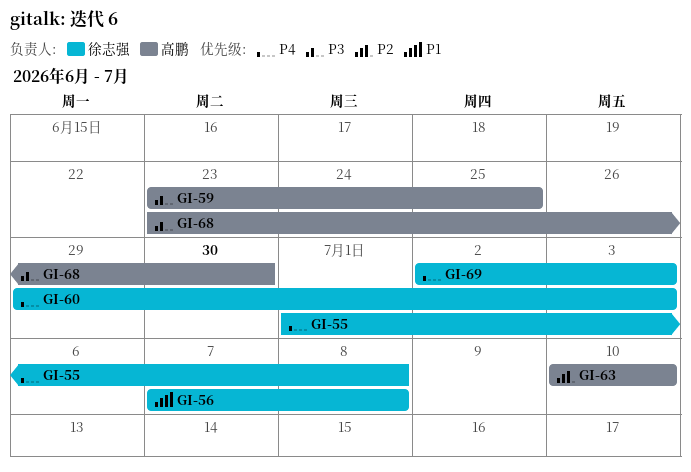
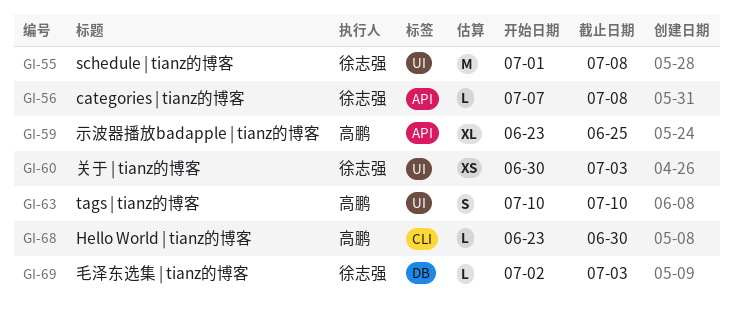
GI-60, start: Jun 29 -> Jun 30

